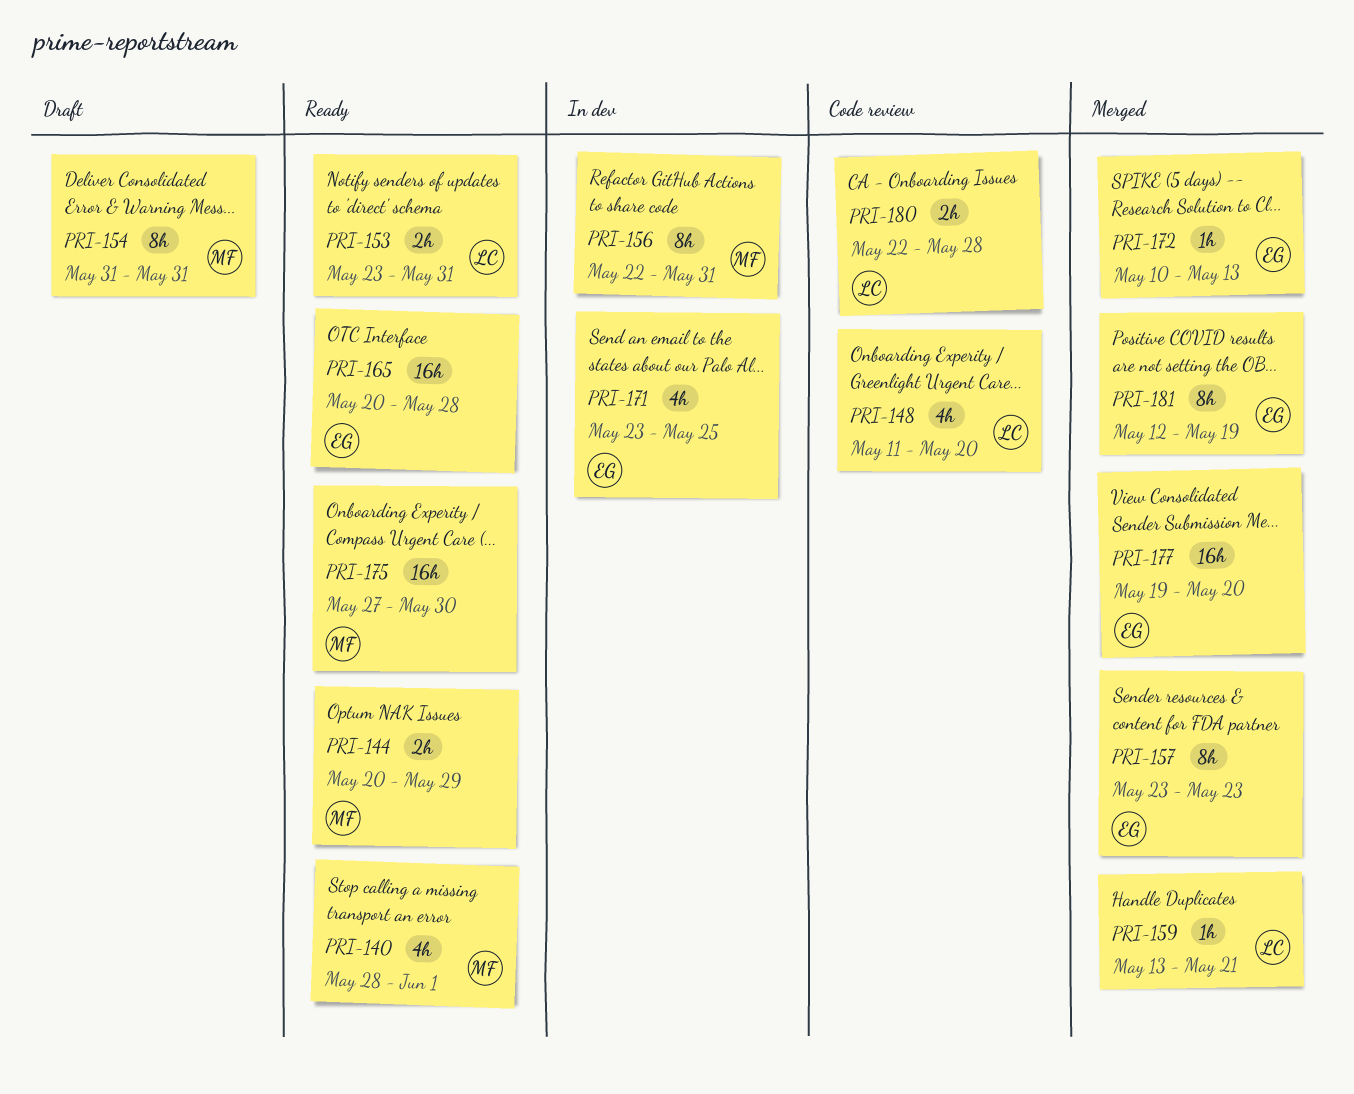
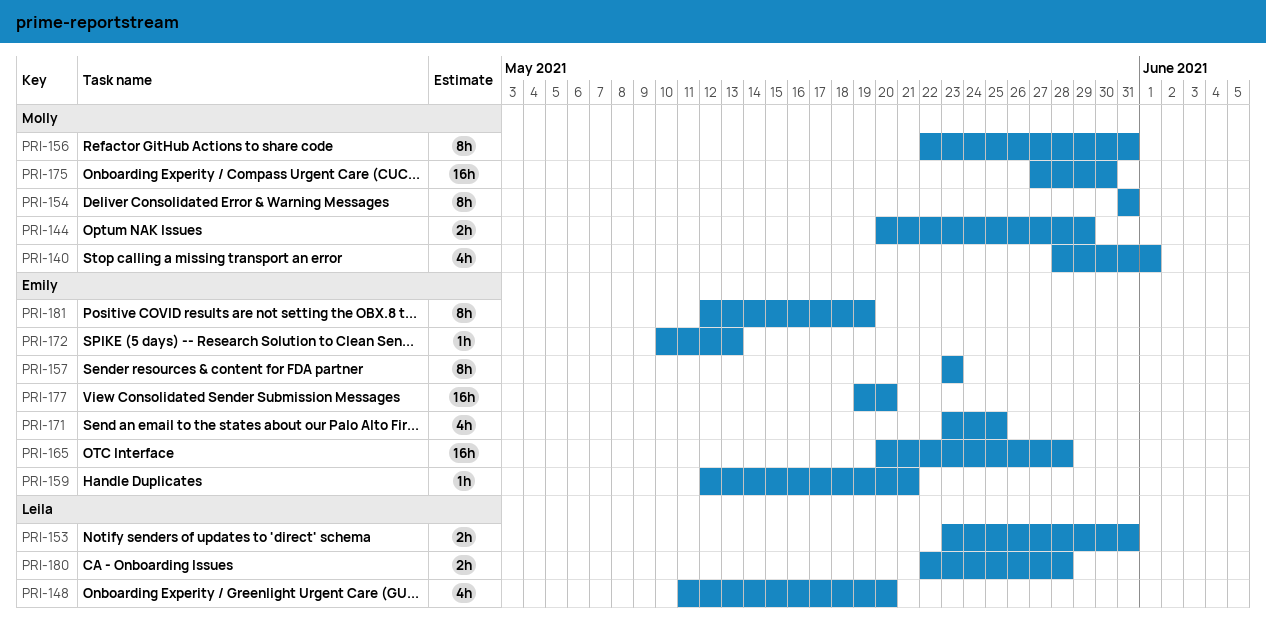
PRI-159, owner: Leila -> Emily
PRI-159, start: May 13 -> May 12

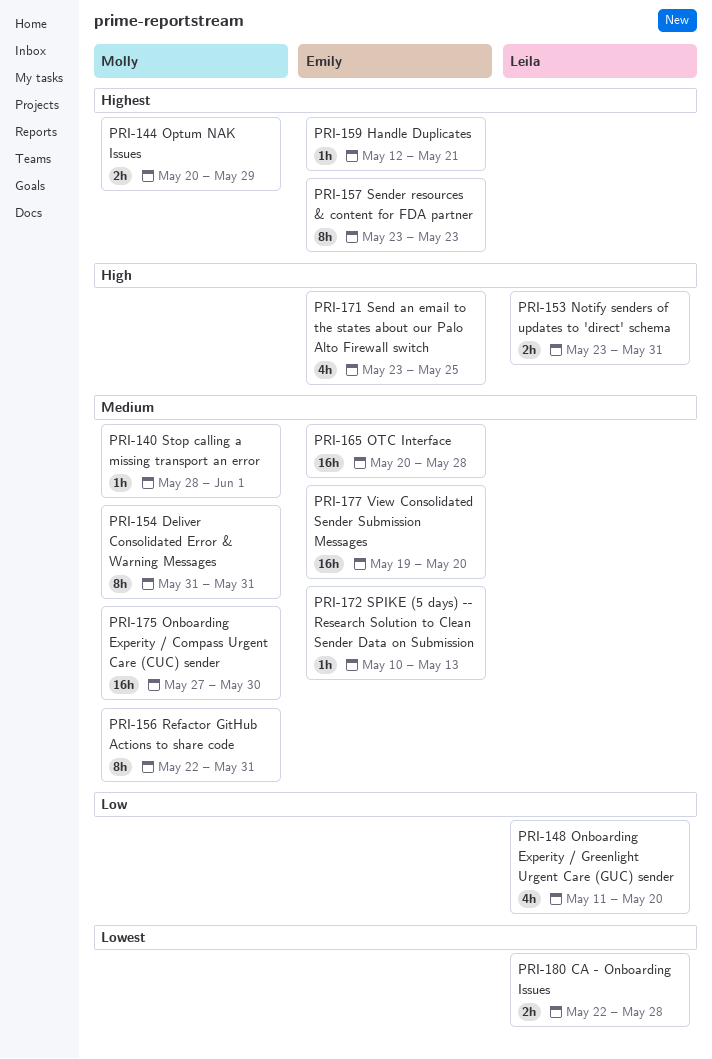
PRI-140, estimate: 4h -> 1h
PRI-181: present -> none

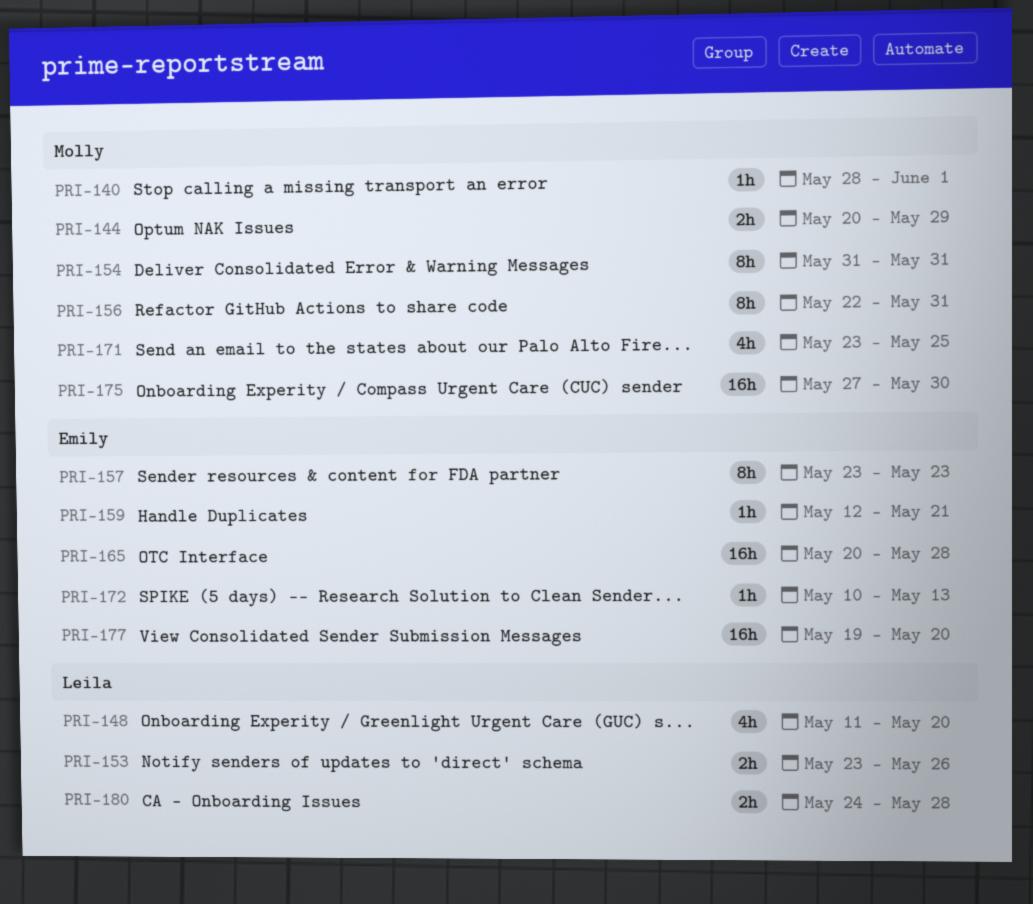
PRI-153, due: May 31 -> May 26
PRI-171, owner: Emily -> Molly
PRI-180, start: May 22 -> May 24

